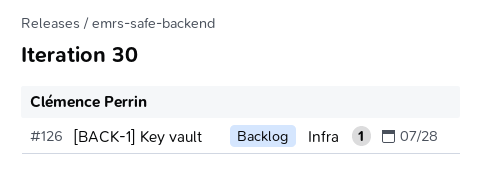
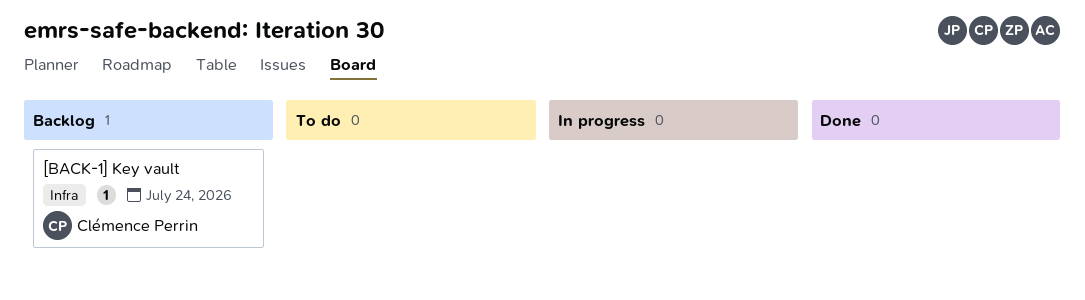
[BACK-1] Key vault, due: Jul 28 -> Jul 24

